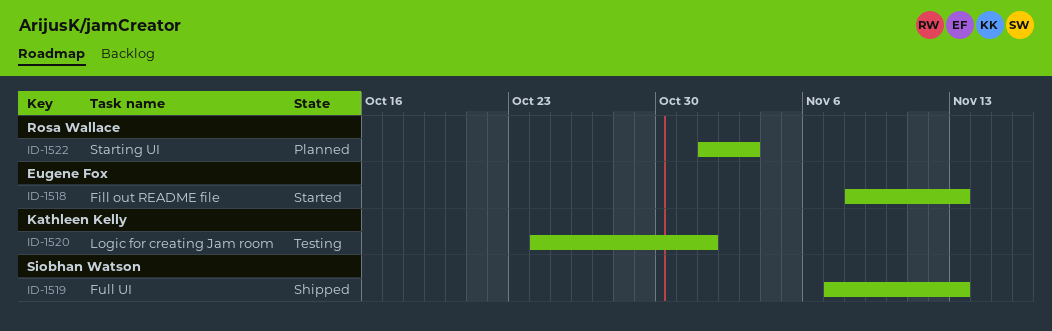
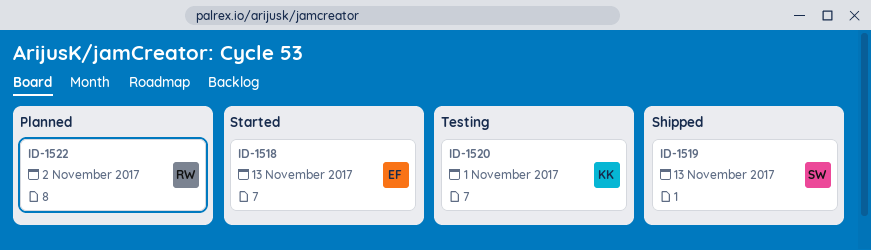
ID-1522, due: Nov 3 -> Nov 2

